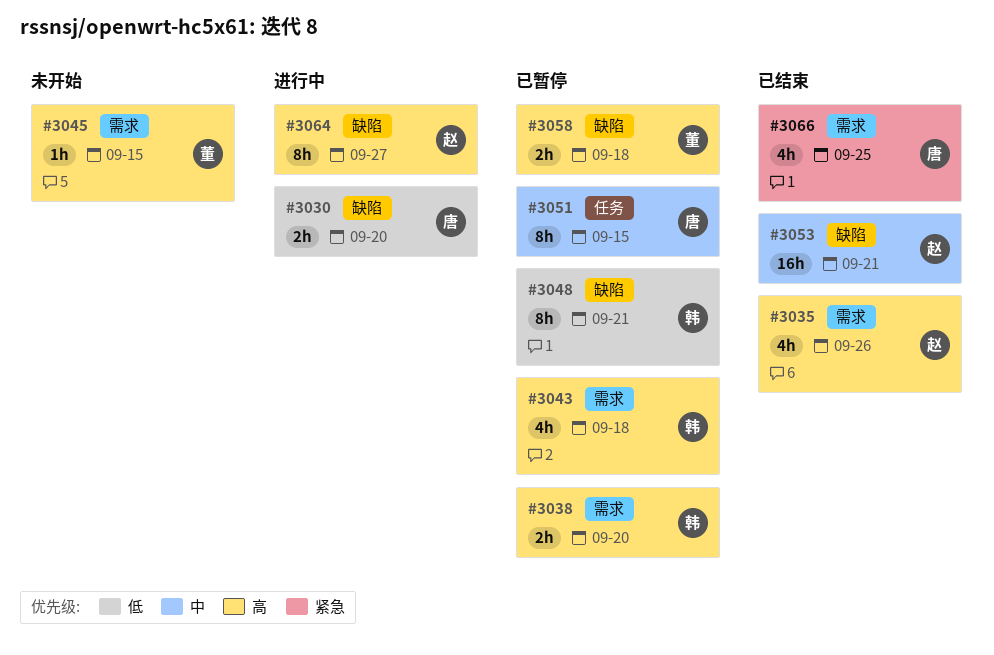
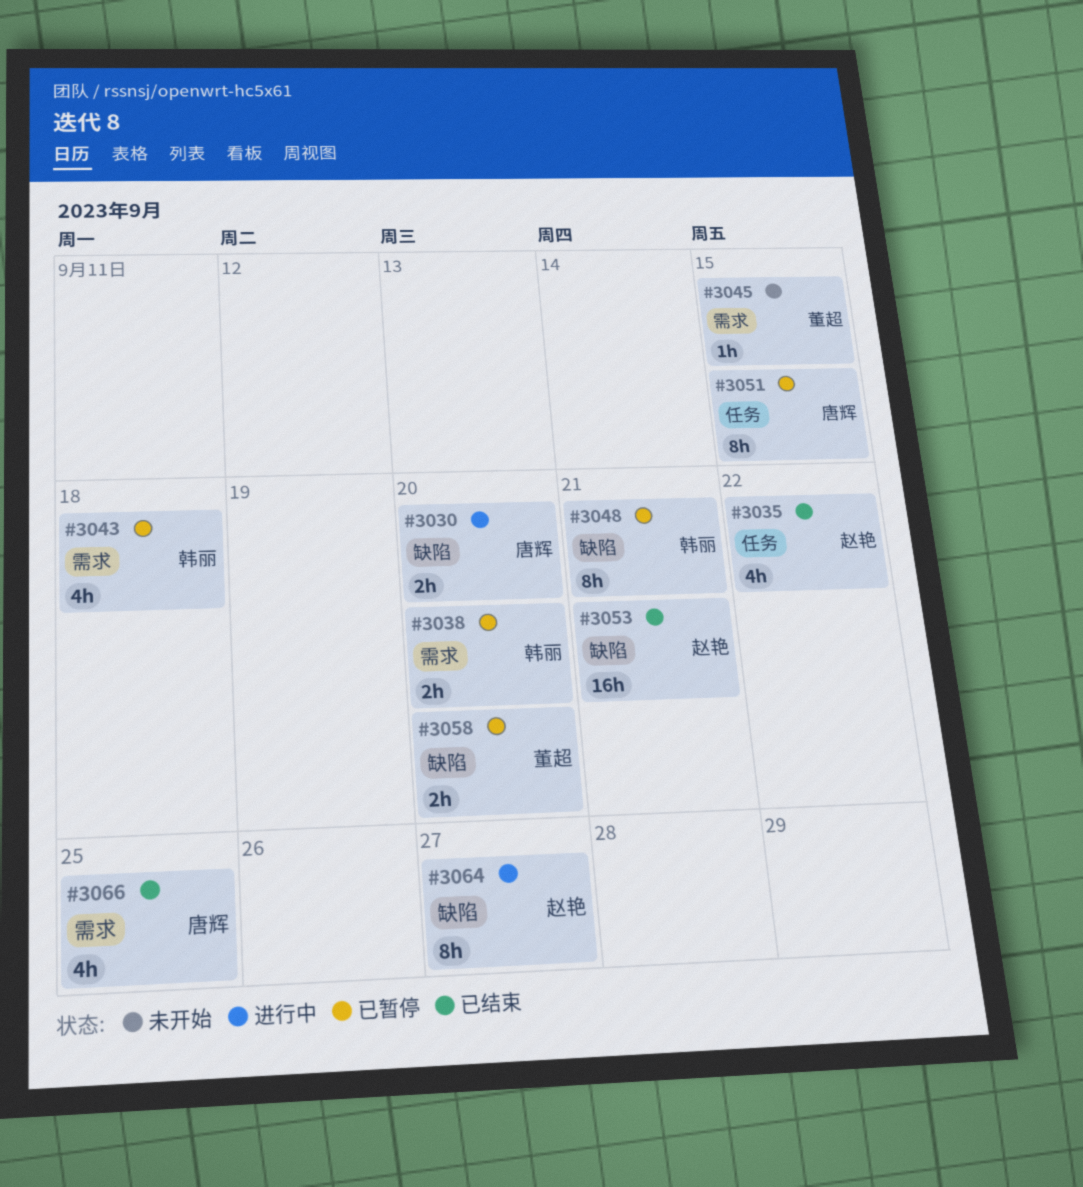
#3035, label: 需求 -> 任务
#3035, due: Sep 26 -> Sep 22
#3058, due: Sep 18 -> Sep 20

